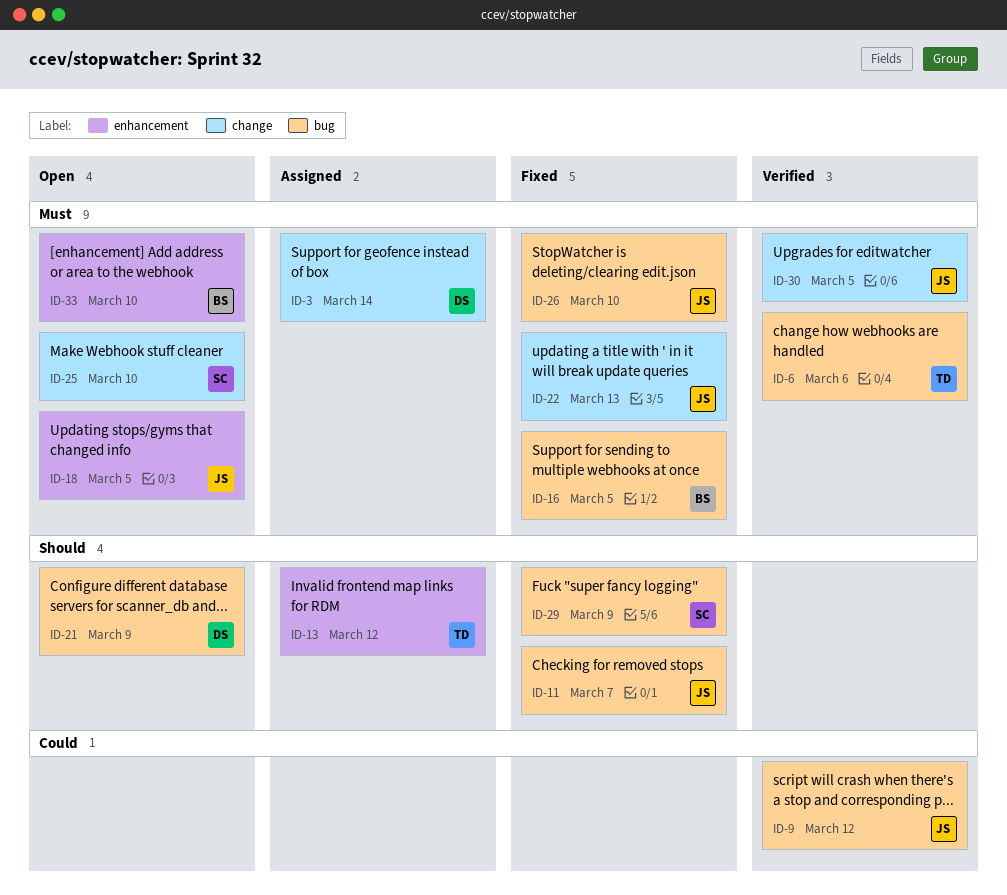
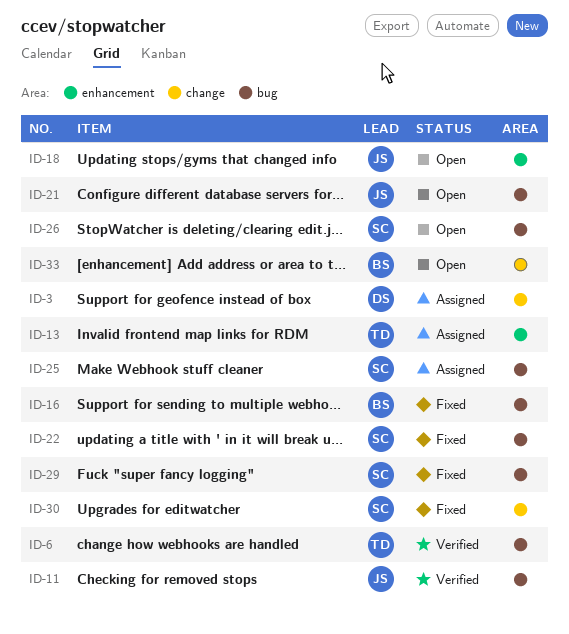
ID-9: present -> none
ID-11, status: Fixed -> Verified
ID-21, owner: DS -> JS
ID-22, owner: JS -> SC
ID-22, label: change -> bug
ID-25, status: Open -> Assigned
ID-25, label: change -> bug
ID-26, status: Fixed -> Open
ID-26, owner: JS -> SC
ID-30, status: Verified -> Fixed
ID-30, owner: JS -> SC
ID-33, label: enhancement -> change

